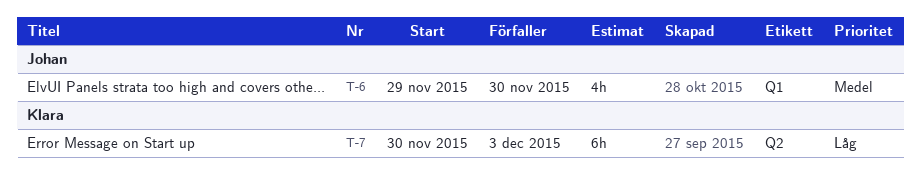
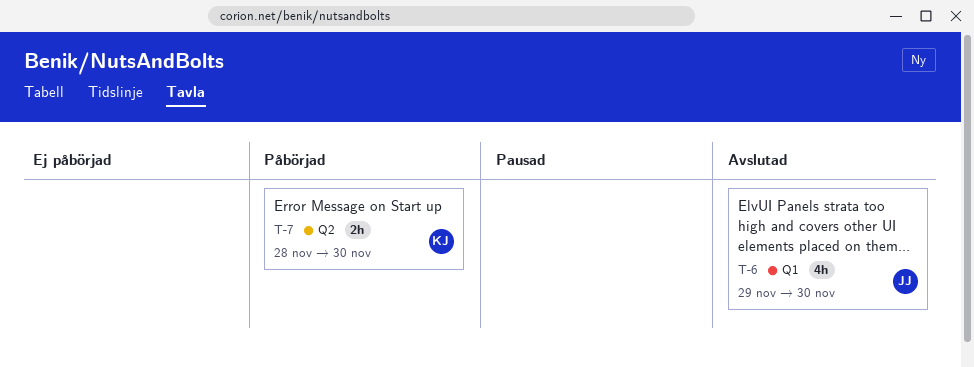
T-7, estimate: 6h -> 2h
T-7, start: Nov 30 -> Nov 28
T-7, due: Dec 3 -> Nov 30

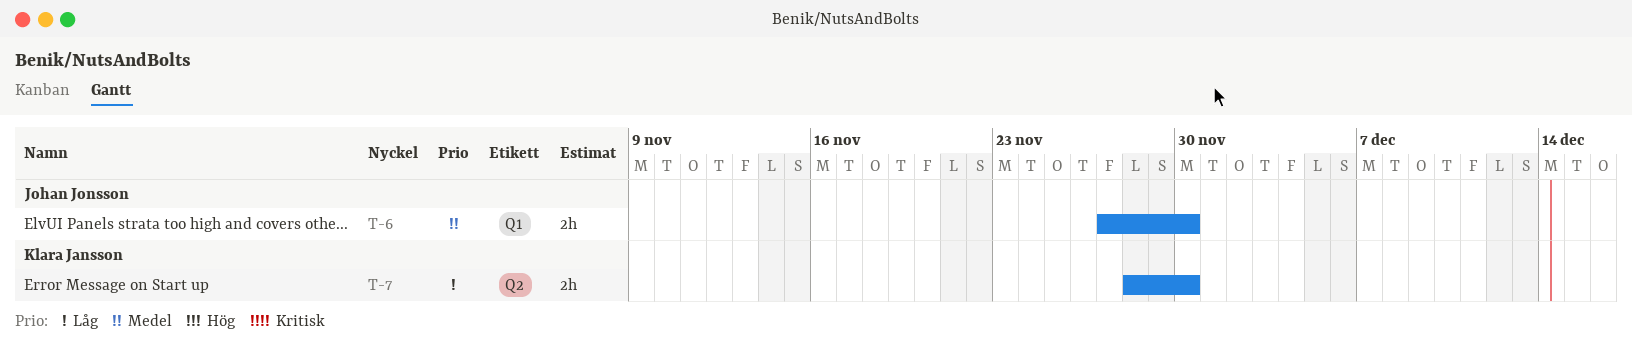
T-6, estimate: 4h -> 2h
T-6, start: Nov 29 -> Nov 27

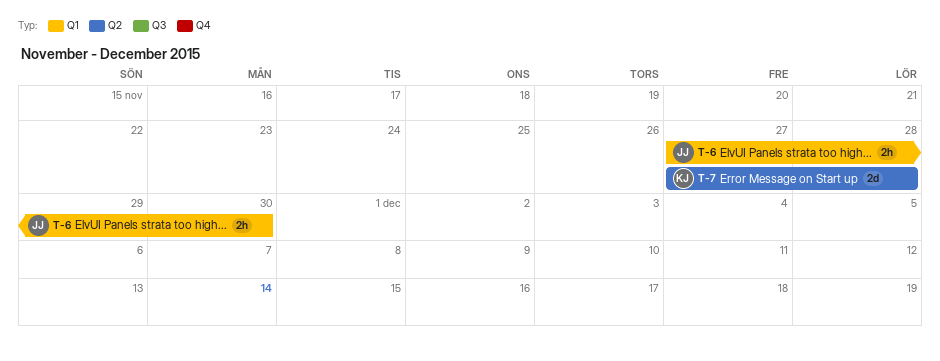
T-7, estimate: 2h -> 2d
T-7, start: Nov 28 -> Nov 27
T-7, due: Nov 30 -> Nov 28

